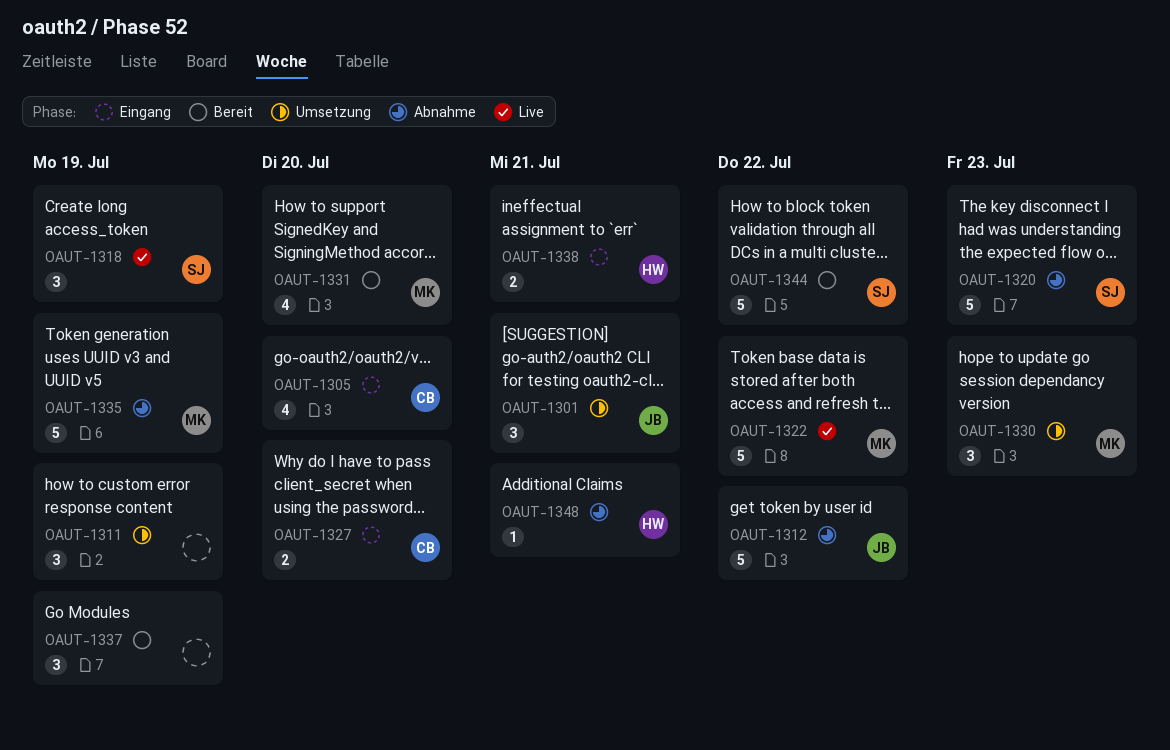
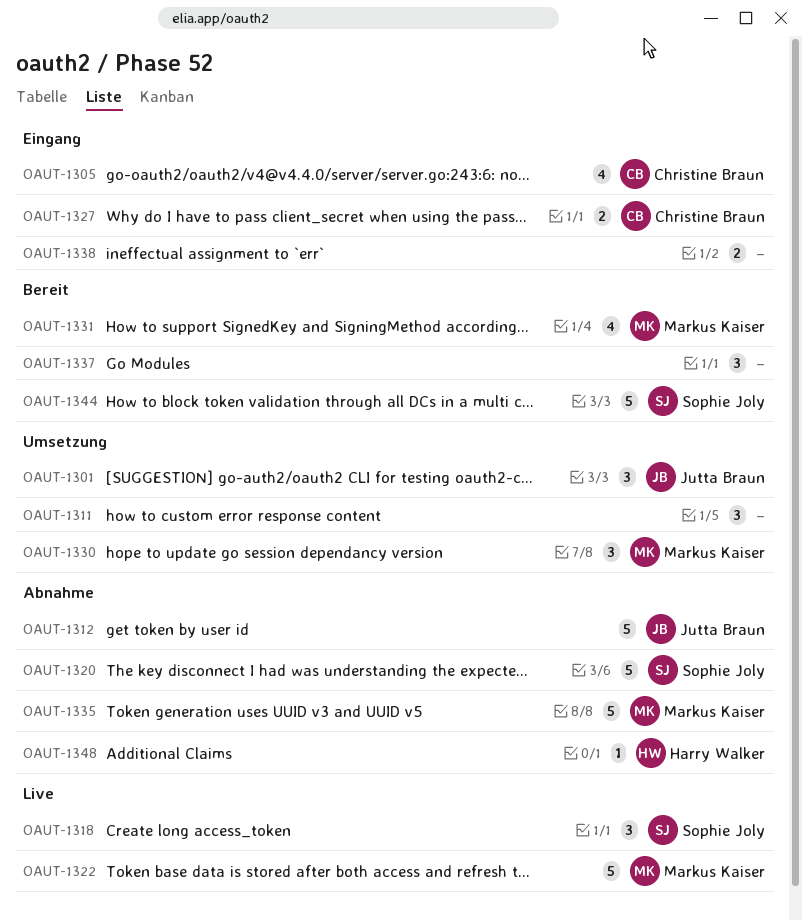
OAUT-1338, owner: Harry Walker -> none

